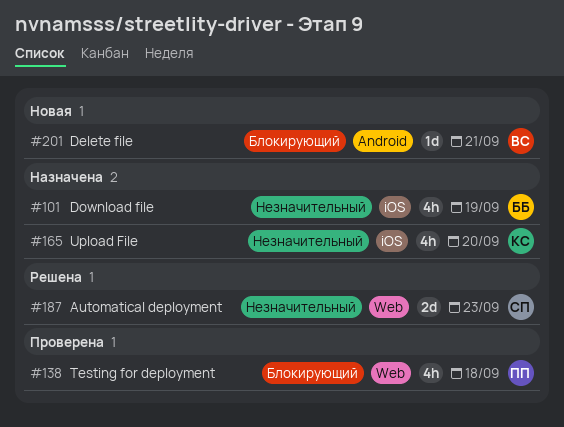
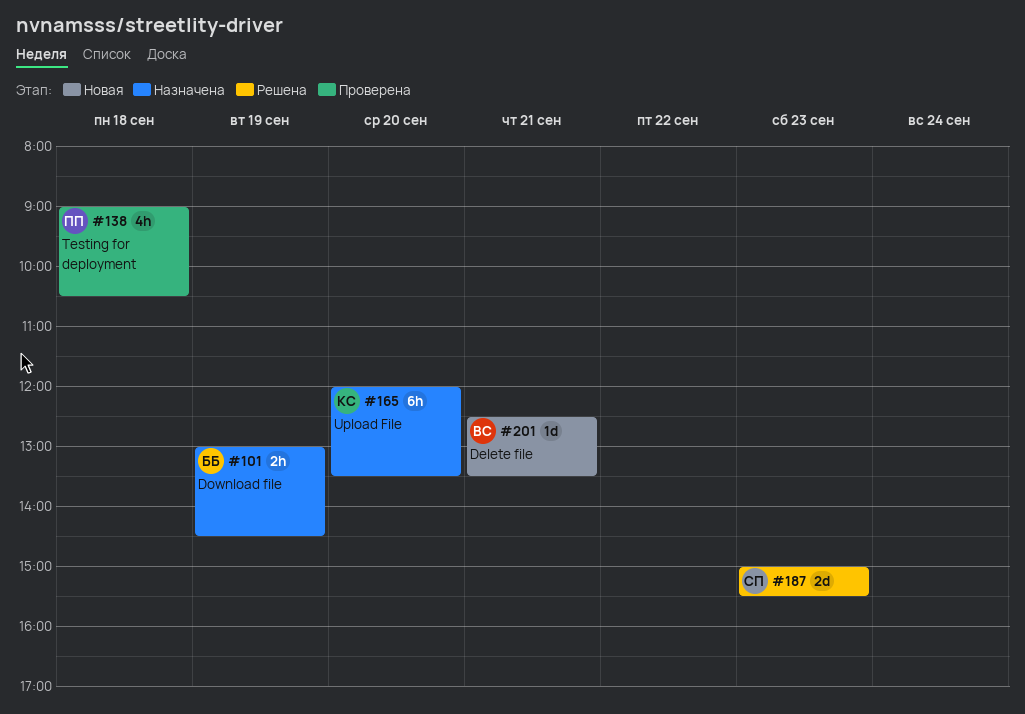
#101, estimate: 4h -> 2h
#165, estimate: 4h -> 6h

